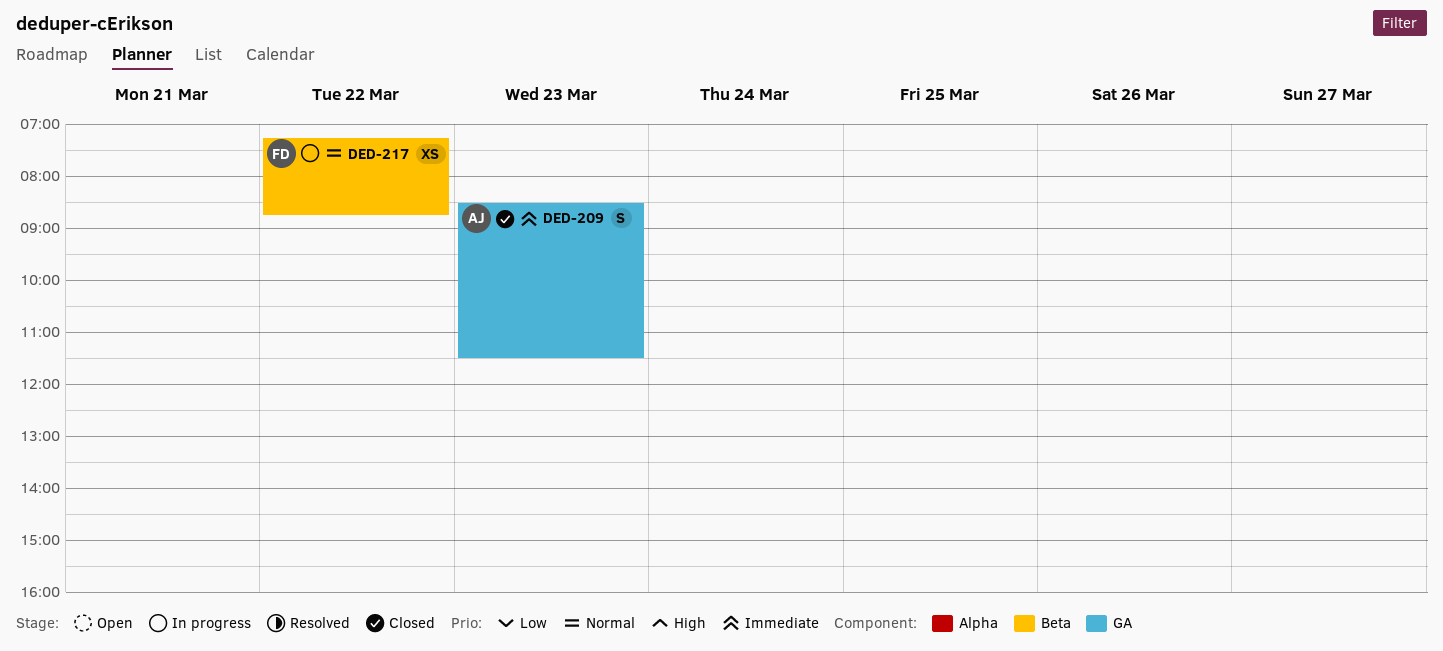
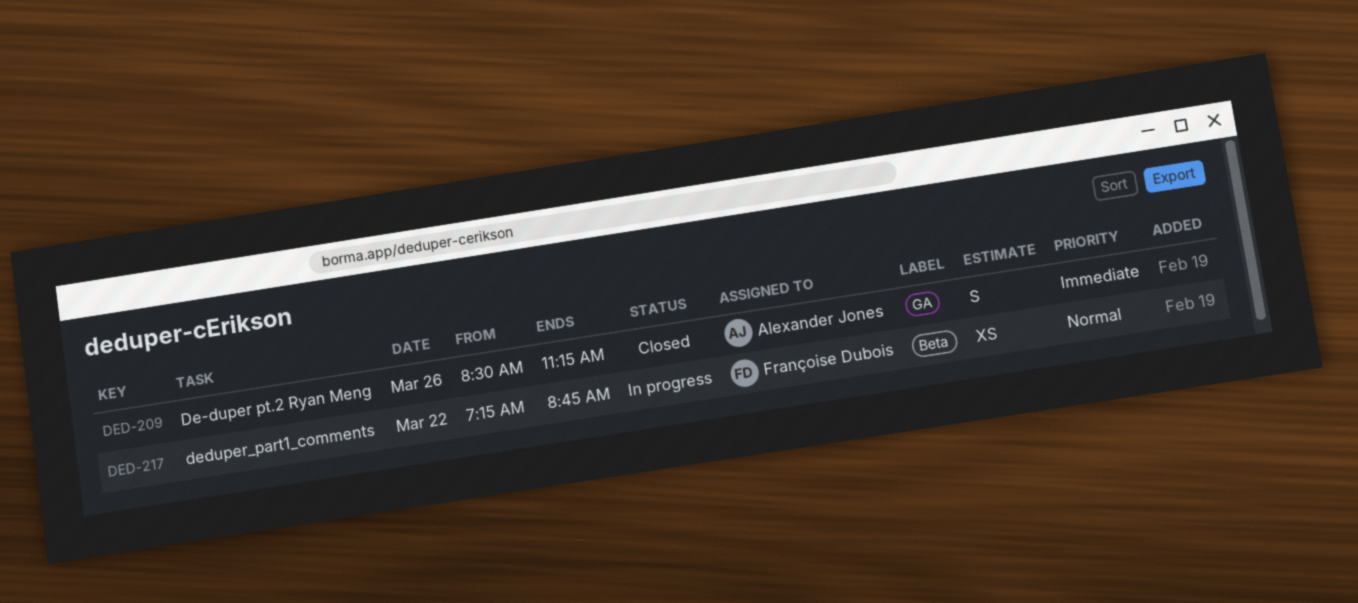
DED-209, day: Mar 23 -> Mar 26
DED-209, ends: 11:30 -> 11:15

